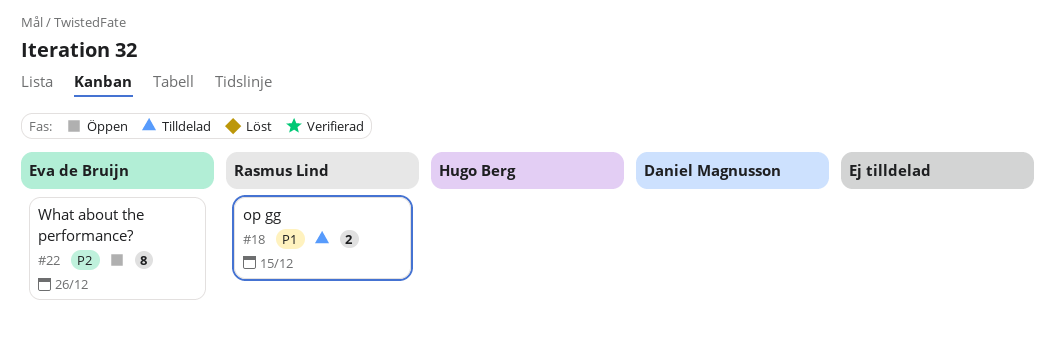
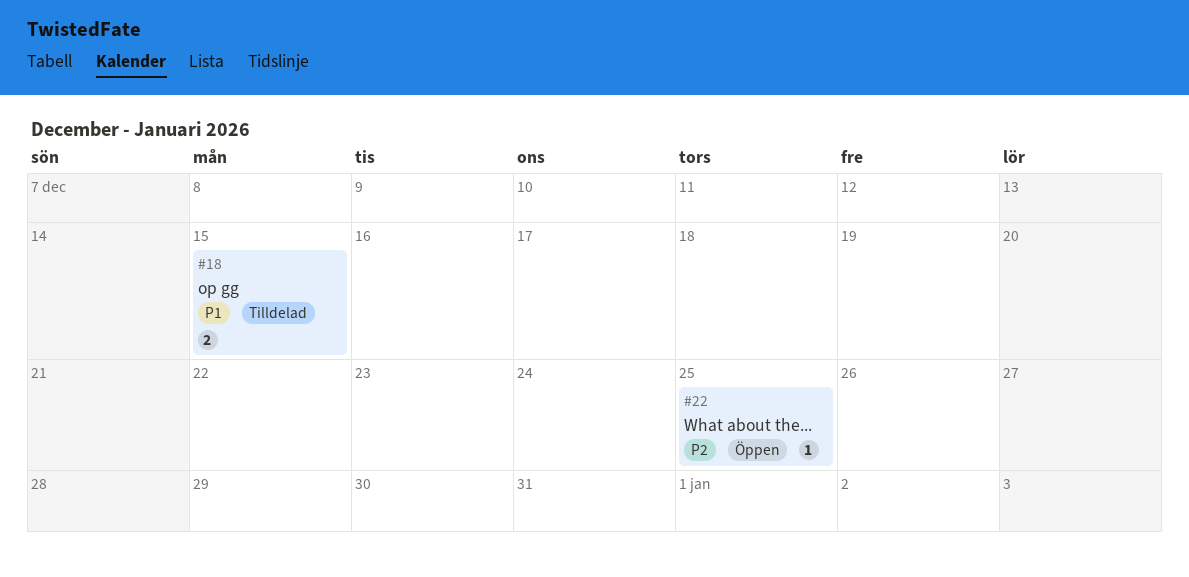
#22, estimate: 8 -> 1
#22, due: Dec 26 -> Dec 25

